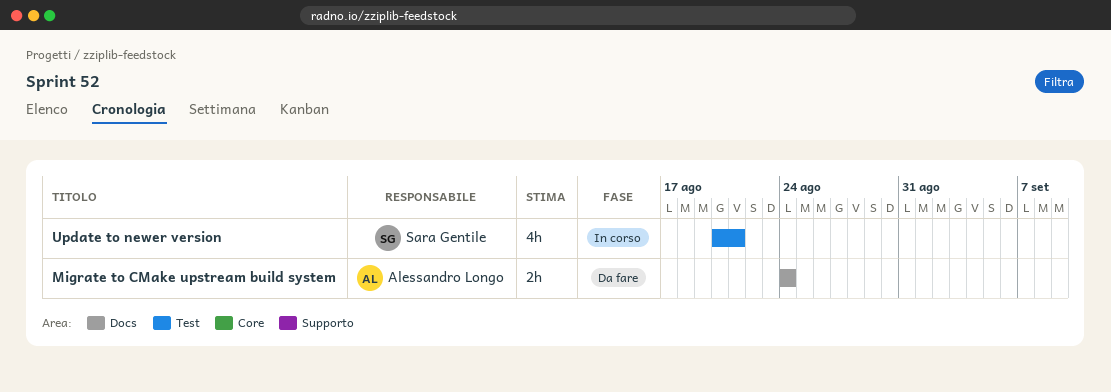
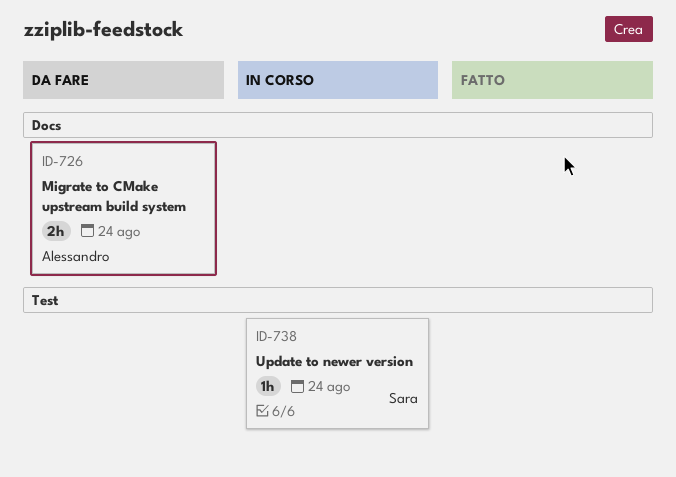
Update to newer version, estimate: 4h -> 1h
Update to newer version, due: Aug 21 -> Aug 24

